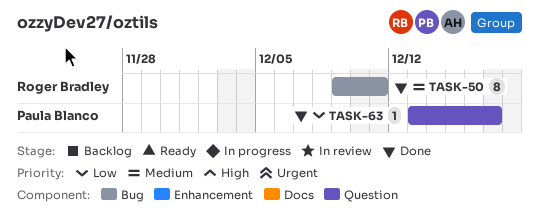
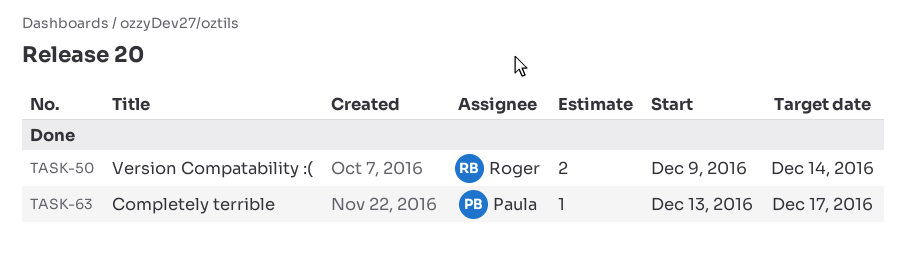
TASK-50, estimate: 8 -> 2
TASK-50, due: Dec 11 -> Dec 14

